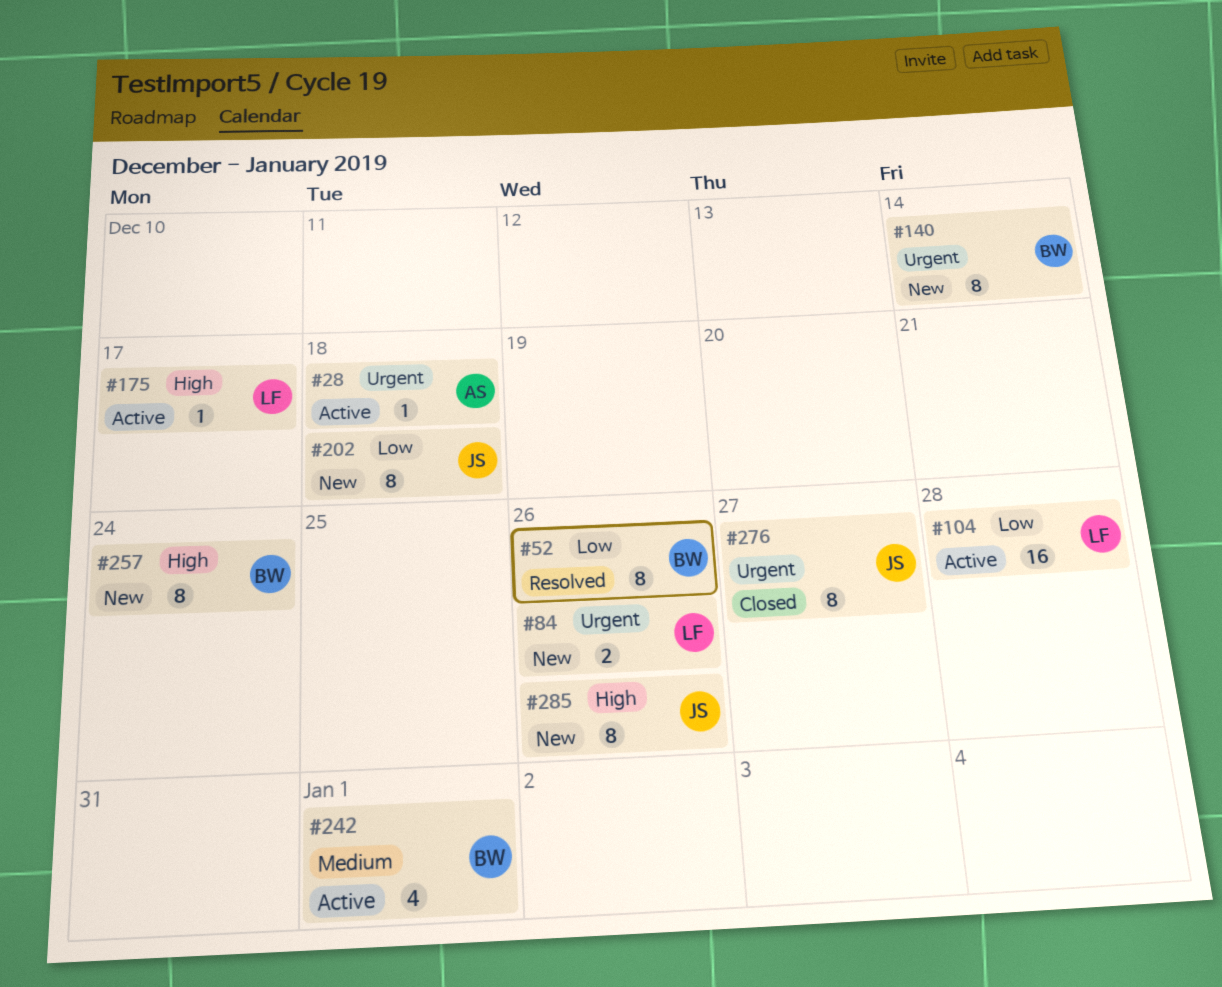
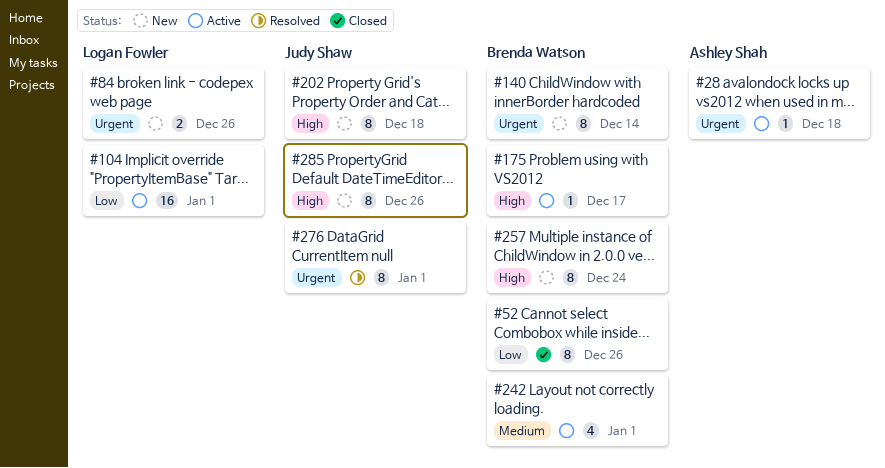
#52, status: Resolved -> Closed
#104, due: Dec 28 -> Jan 1
#175, owner: Logan Fowler -> Brenda Watson
#202, priority: Low -> High
#276, status: Closed -> Resolved
#276, due: Dec 27 -> Jan 1

